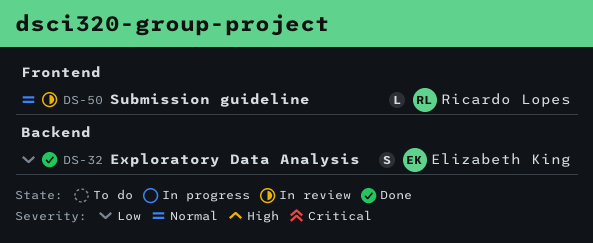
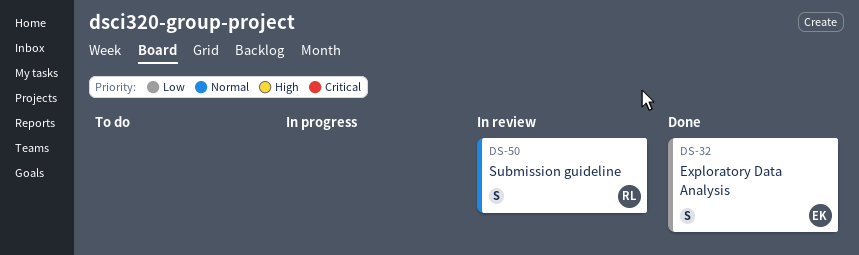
DS-50, estimate: L -> S

